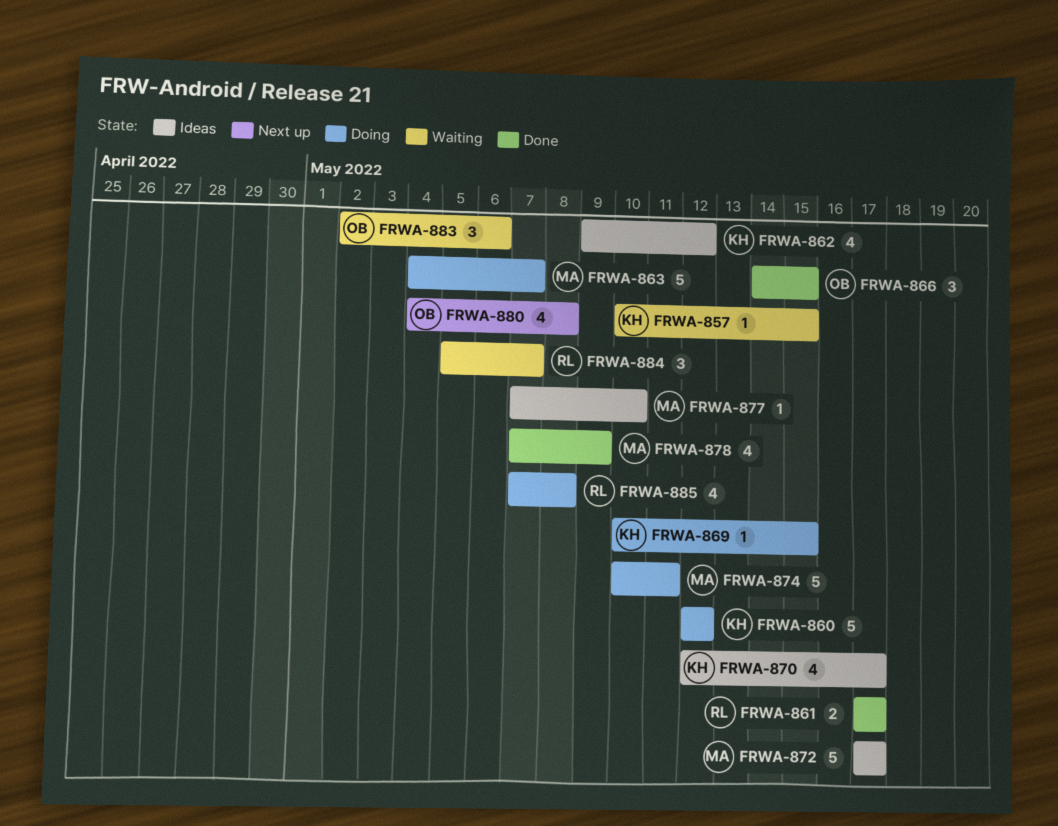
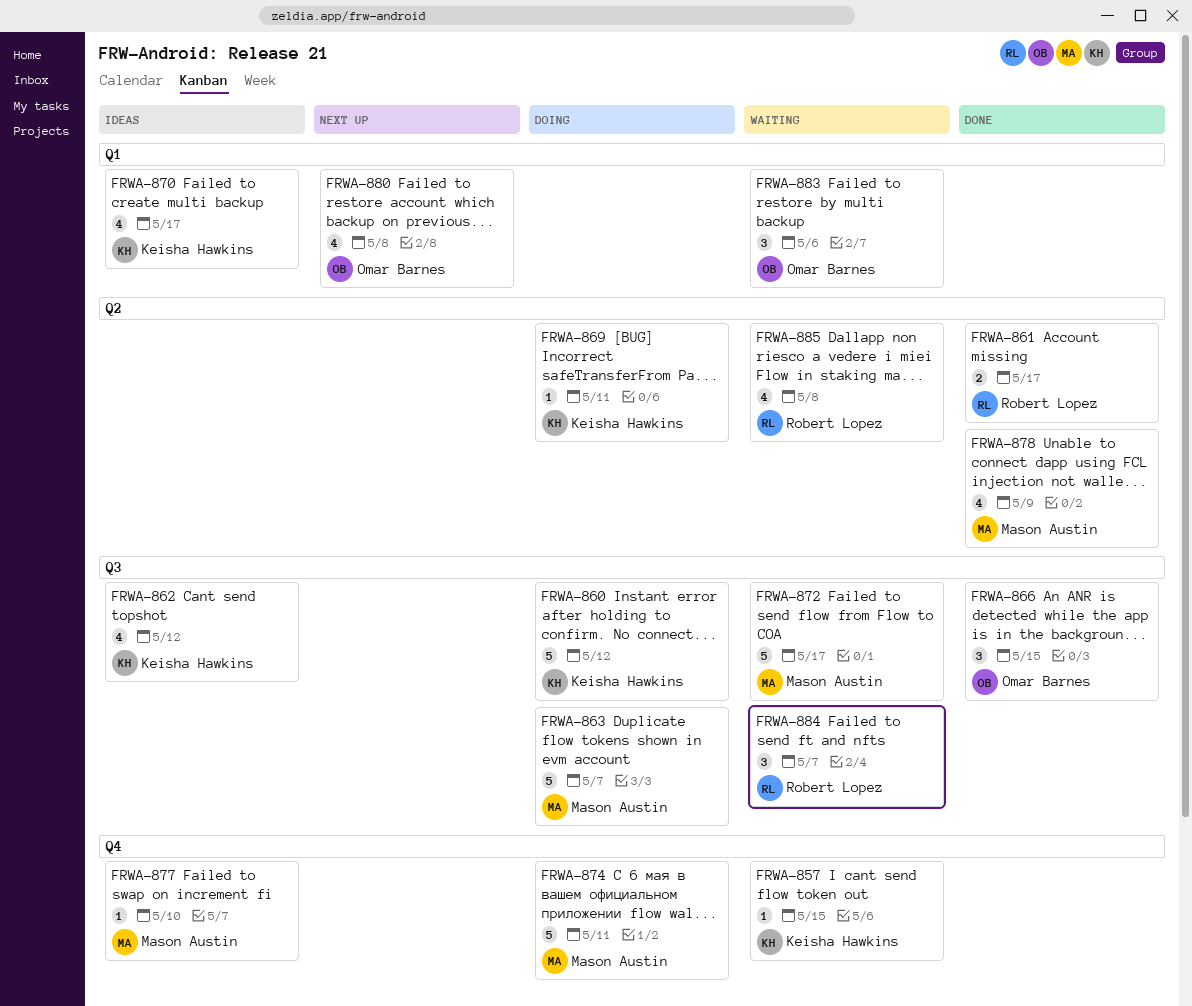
FRWA-869, due: May 15 -> May 11
FRWA-872, status: Ideas -> Waiting
FRWA-885, status: Doing -> Waiting

